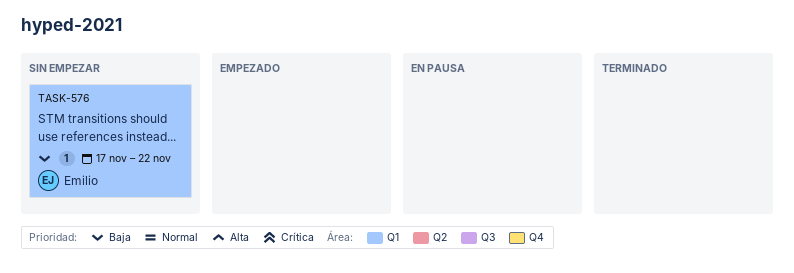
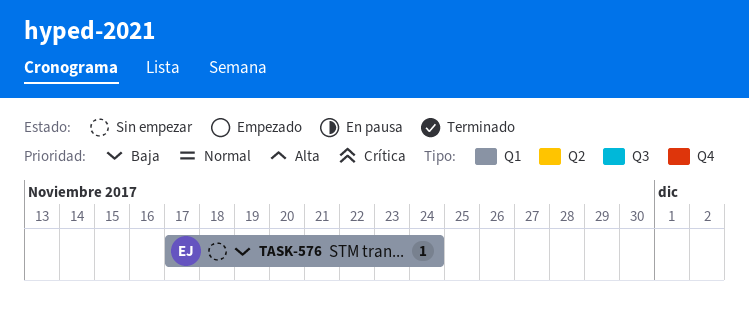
TASK-576, due: Nov 22 -> Nov 24

